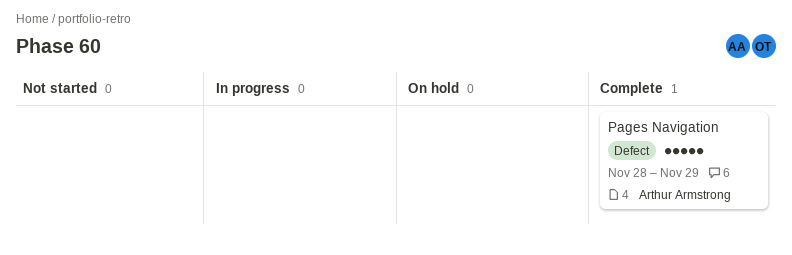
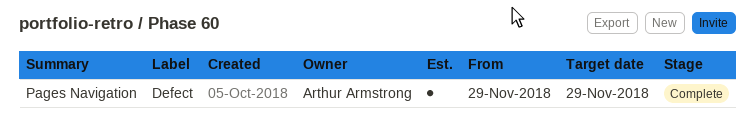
Pages Navigation, estimate: 5 -> 1
Pages Navigation, start: Nov 28 -> Nov 29

